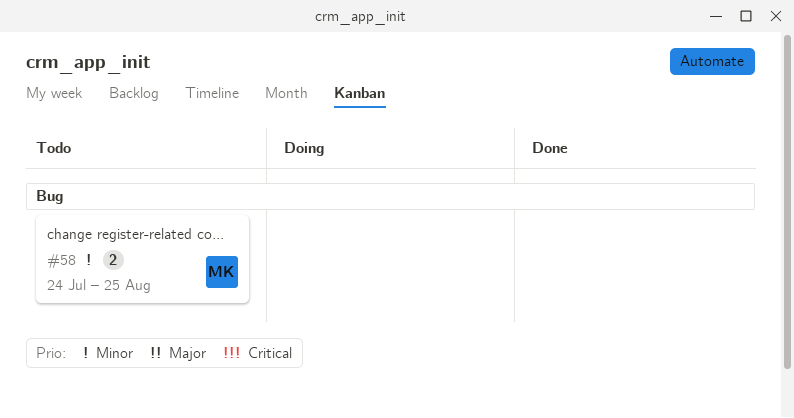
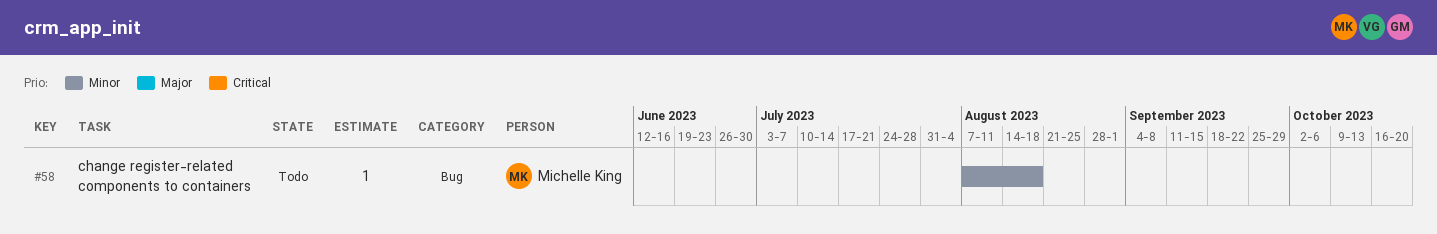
#58, estimate: 2 -> 1
#58, start: Jul 24 -> Aug 7
#58, due: Aug 25 -> Aug 18

